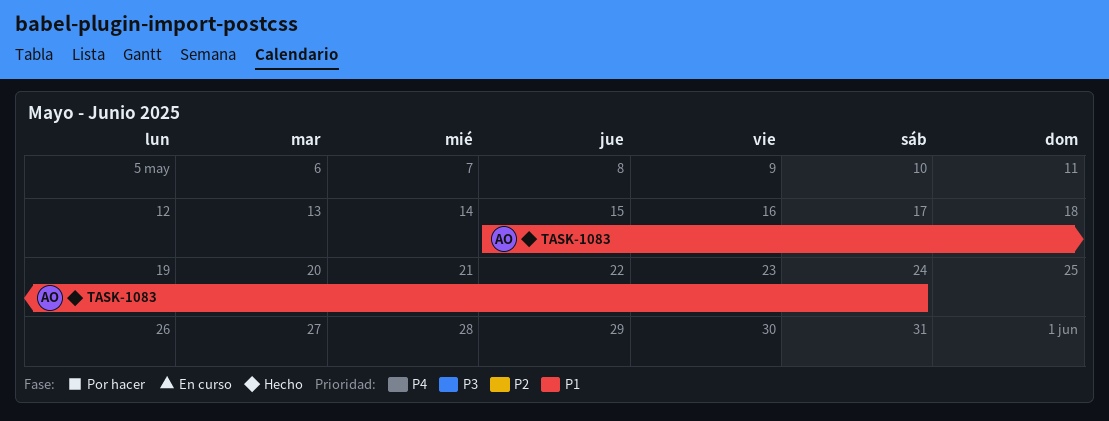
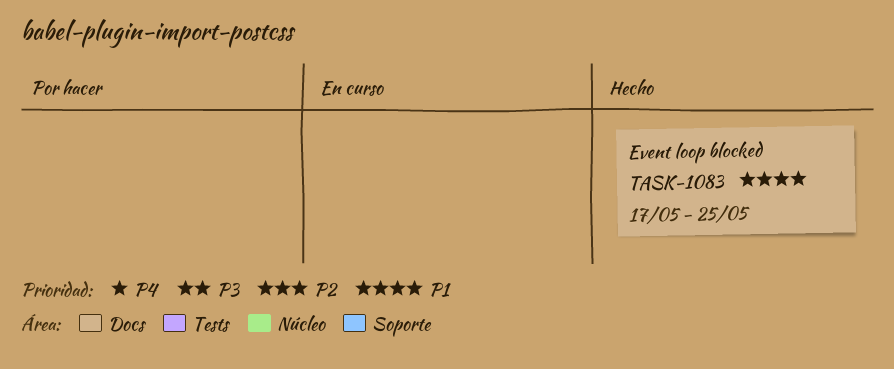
TASK-1083, start: May 15 -> May 17
TASK-1083, due: May 24 -> May 25

